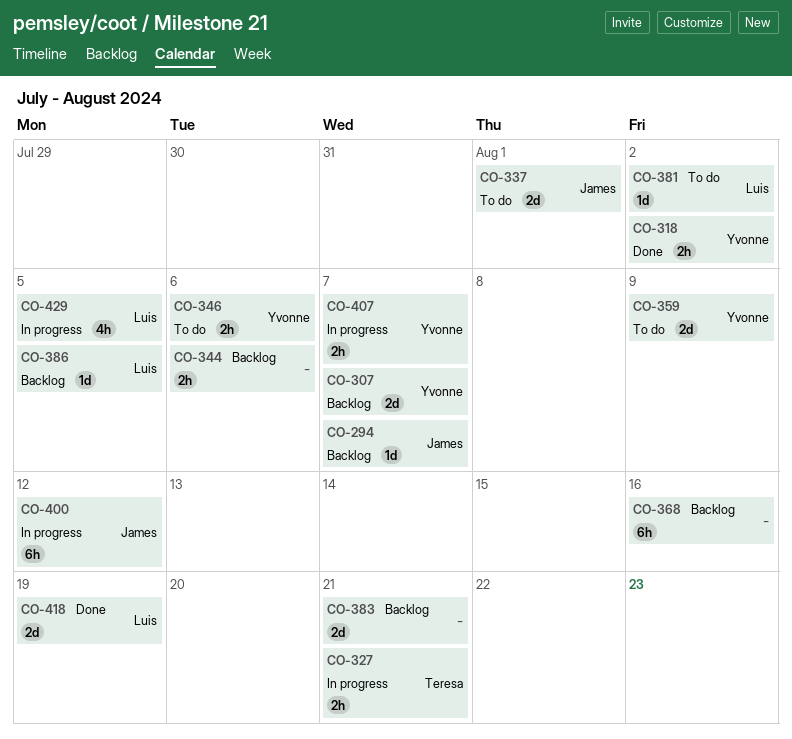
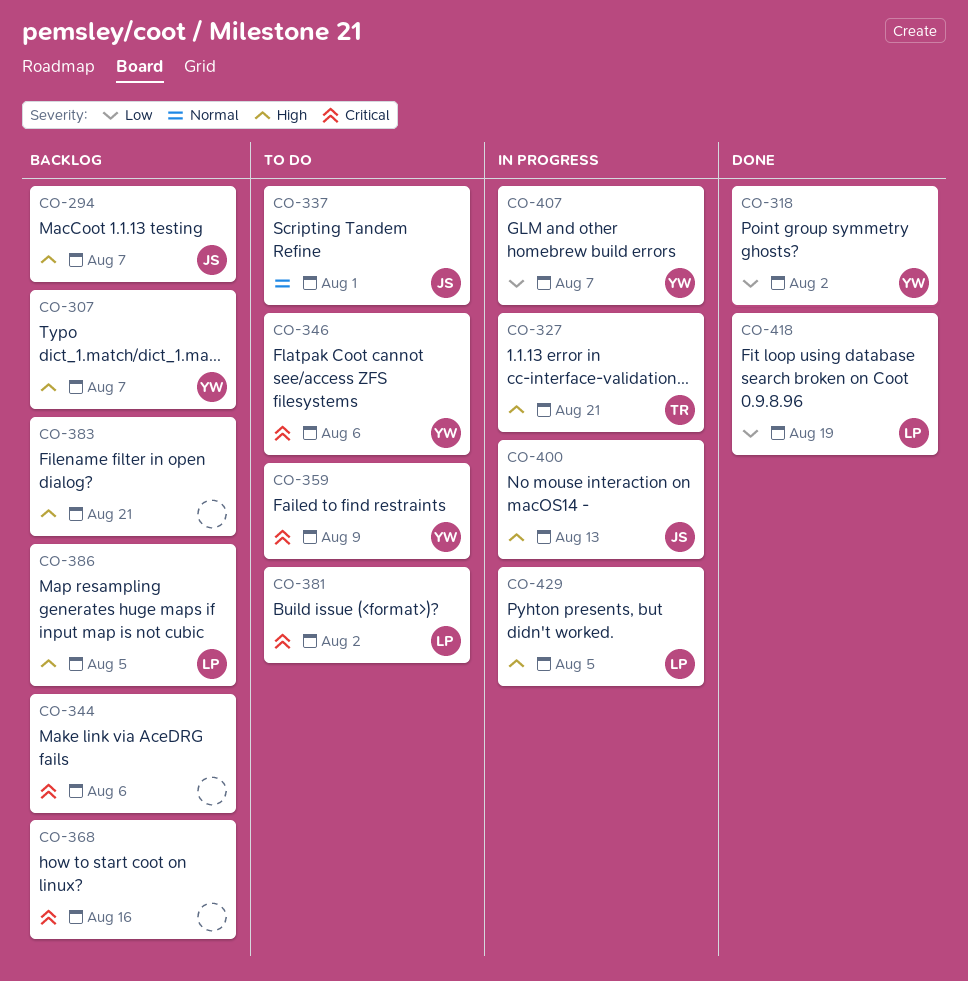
CO-400, due: Aug 12 -> Aug 13

